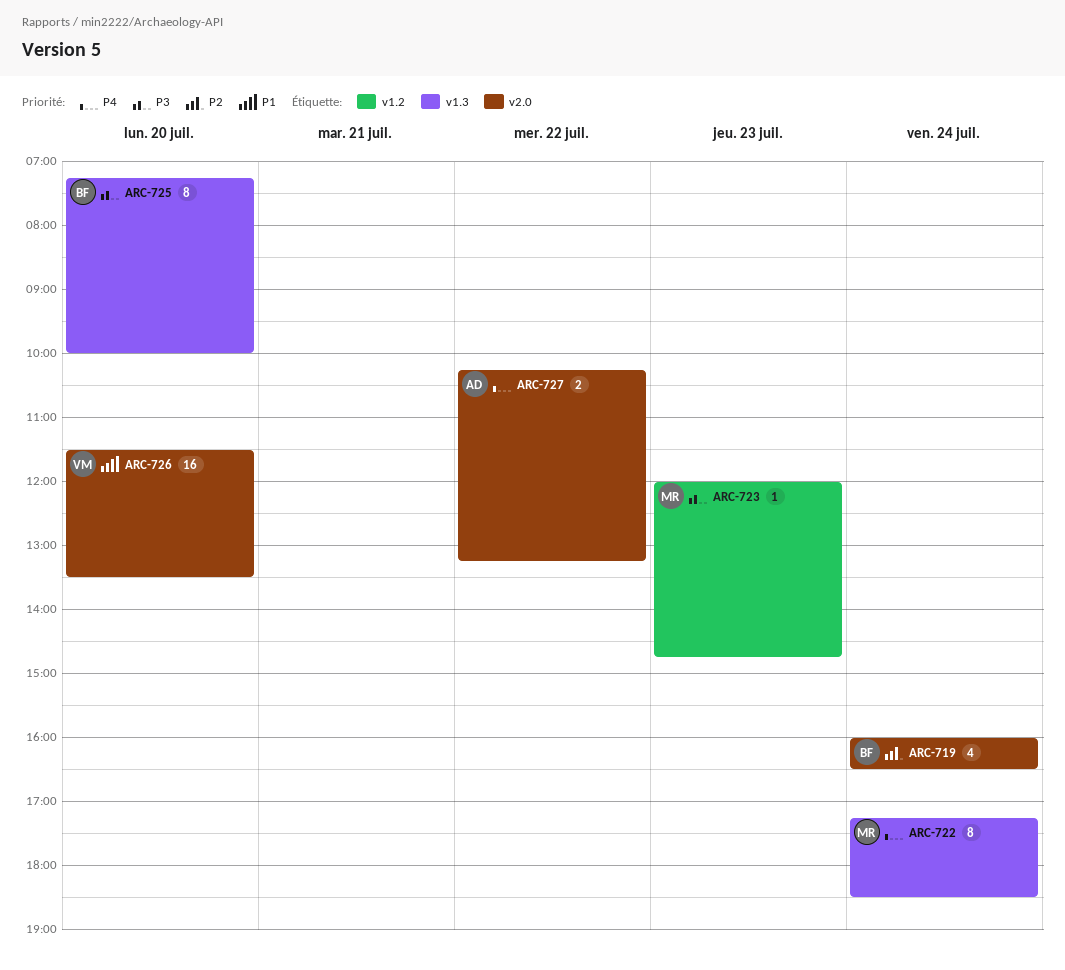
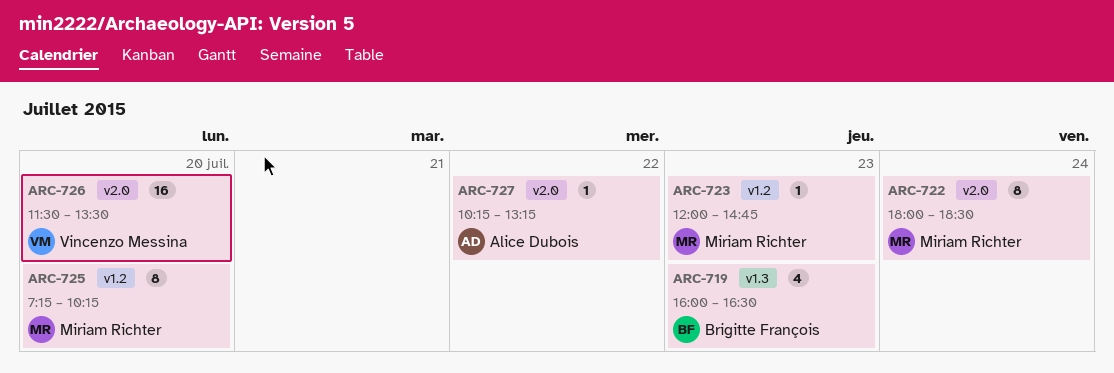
ARC-719, label: v2.0 -> v1.3
ARC-719, day: Jul 24 -> Jul 23
ARC-722, label: v1.3 -> v2.0
ARC-722, begins: 17:15 -> 18:00
ARC-725, owner: Brigitte François -> Miriam Richter
ARC-725, label: v1.3 -> v1.2
ARC-725, ends: 10:00 -> 10:15
ARC-727, estimate: 2 -> 1

